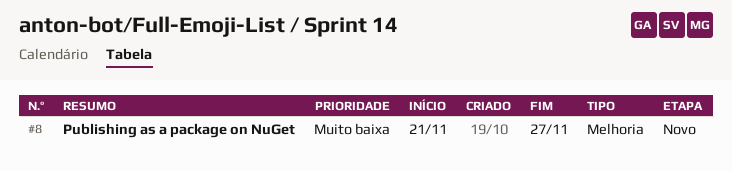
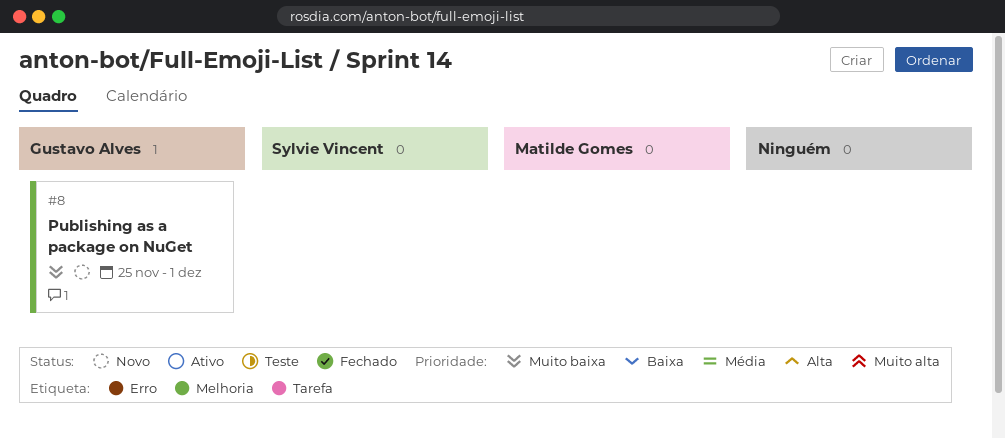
#8, start: Nov 21 -> Nov 25
#8, due: Nov 27 -> Dec 1

